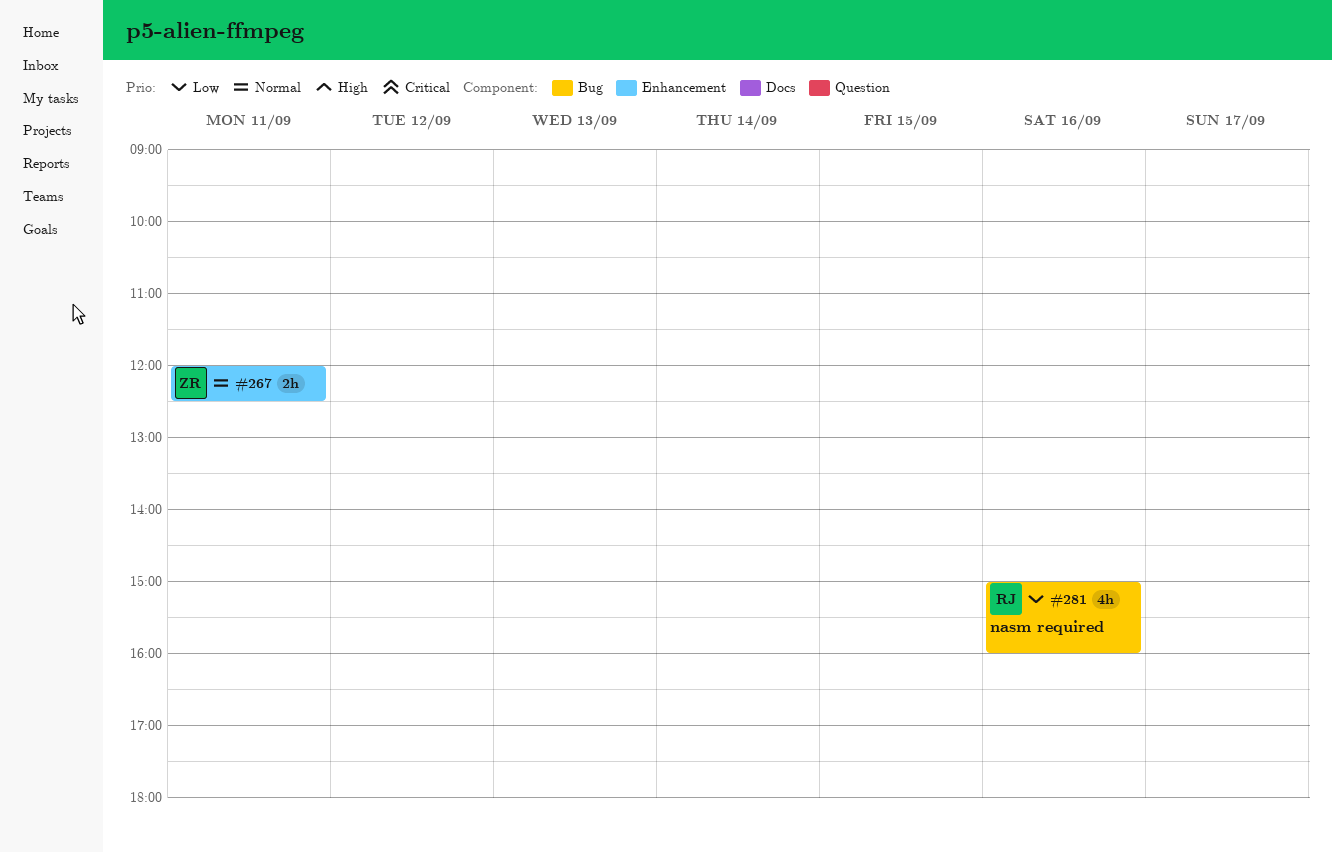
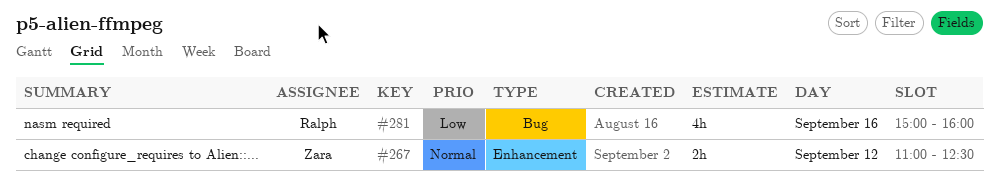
#267, day: Sep 11 -> Sep 12
#267, begins: 12:00 -> 11:00

